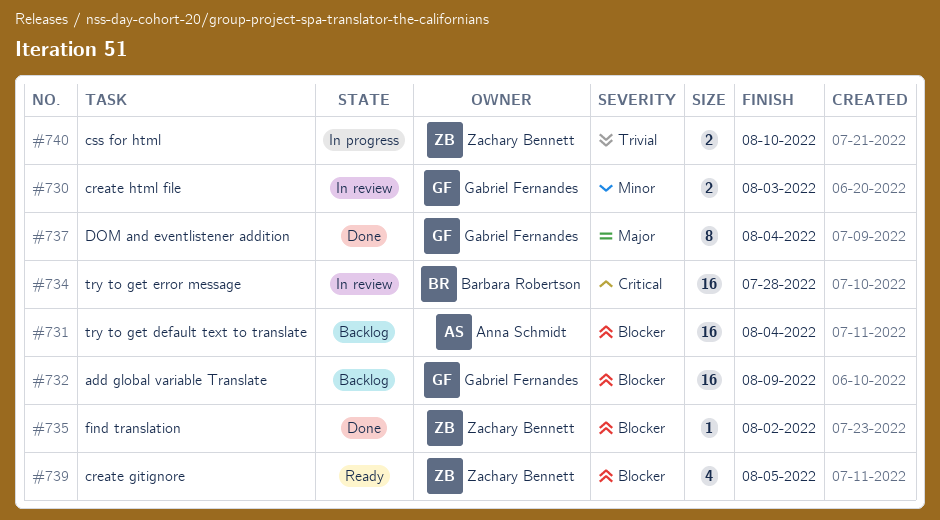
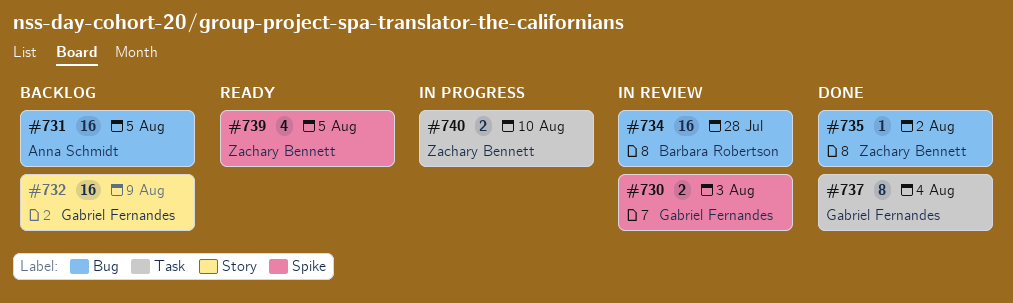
#731, due: Aug 4 -> Aug 5

